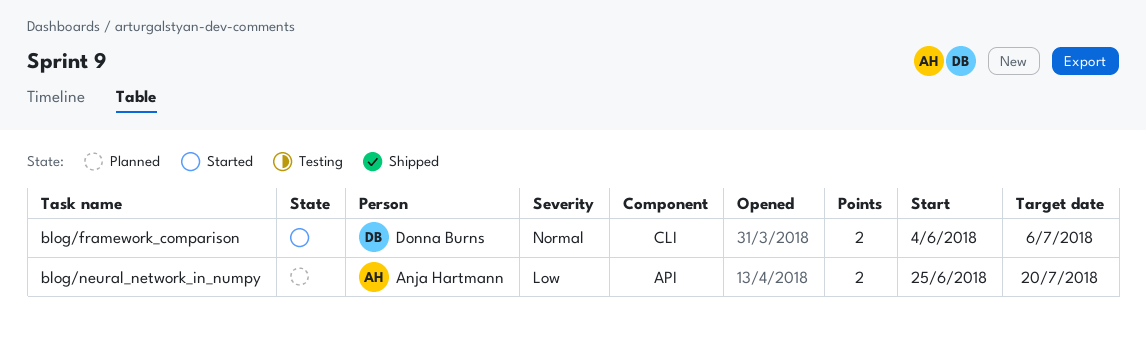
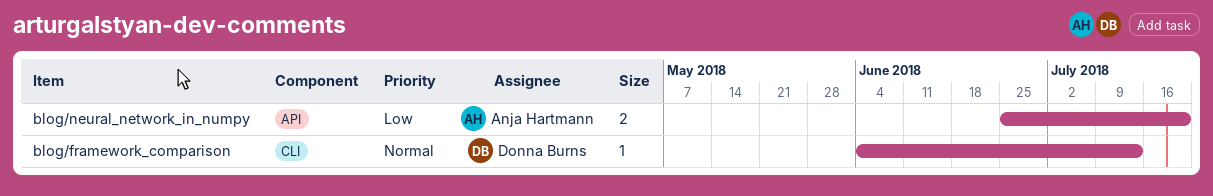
blog/framework_comparison, estimate: 2 -> 1
blog/framework_comparison, due: Jul 6 -> Jul 13

